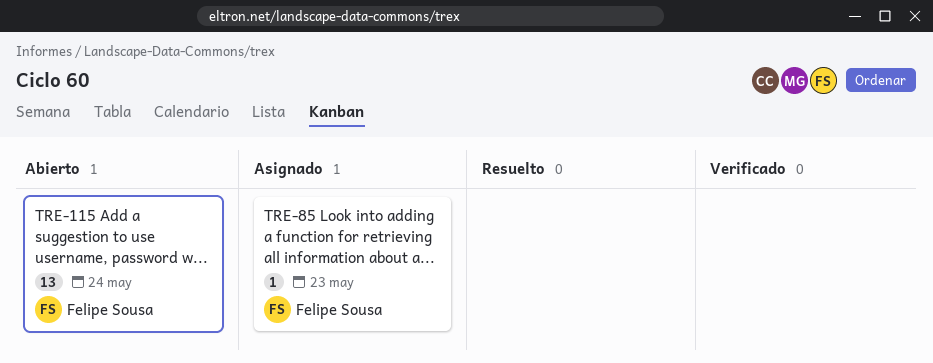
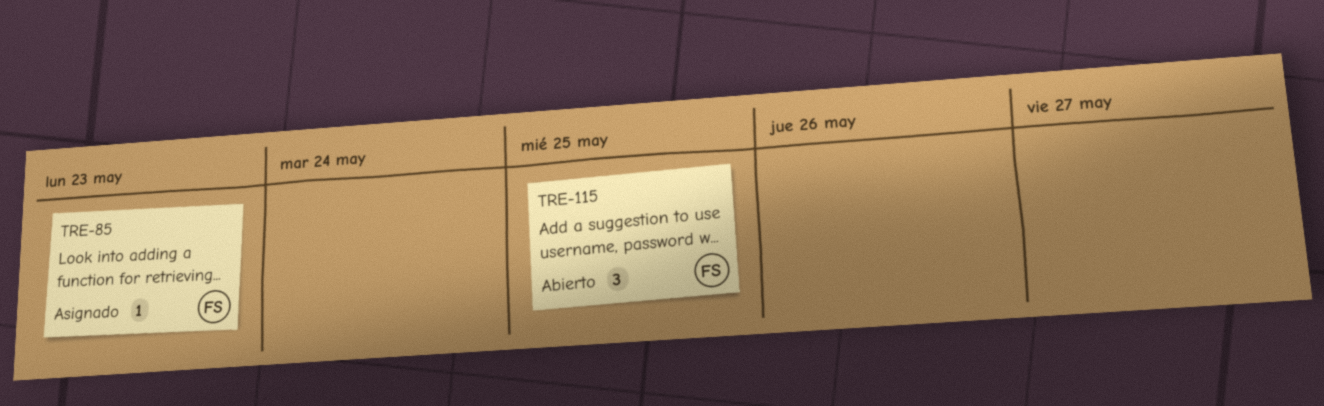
TRE-115, estimate: 13 -> 3
TRE-115, due: May 24 -> May 25

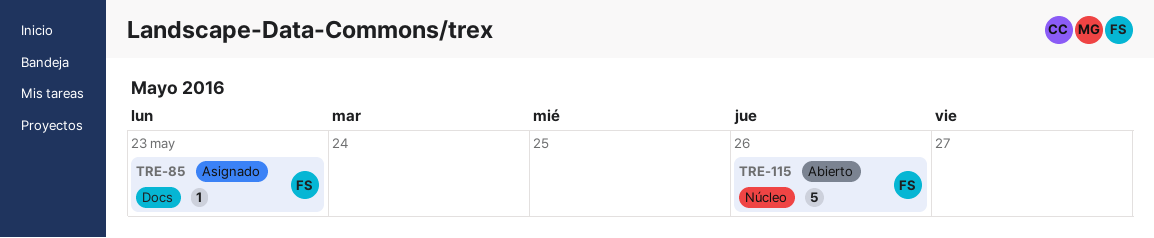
TRE-115, estimate: 3 -> 5
TRE-115, due: May 25 -> May 26

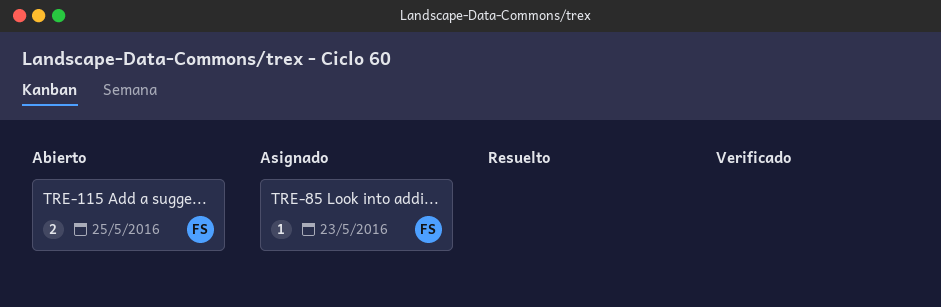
TRE-115, estimate: 5 -> 2
TRE-115, due: May 26 -> May 25

